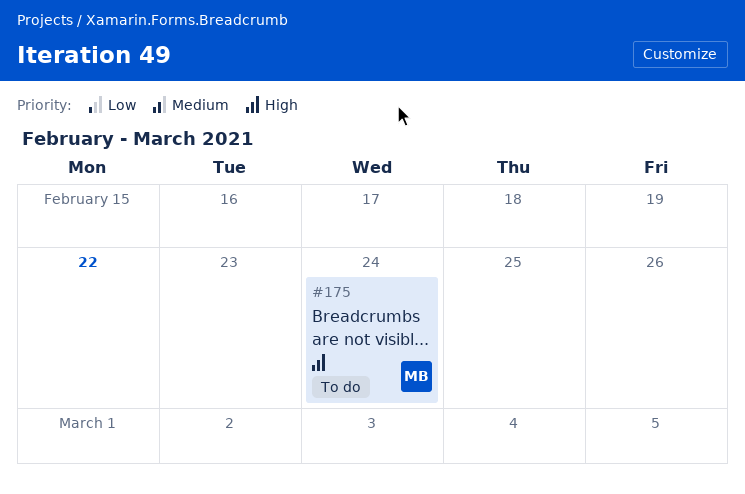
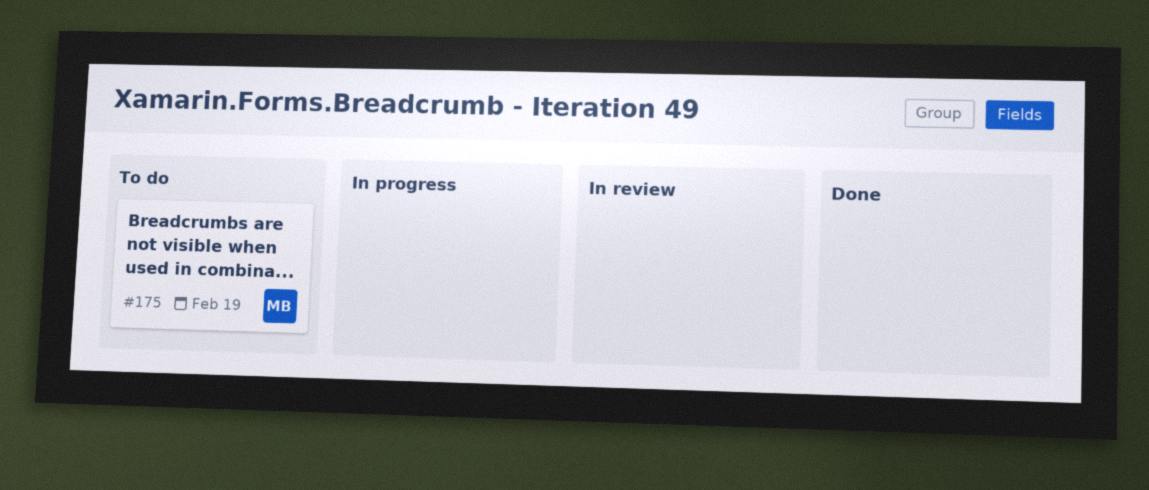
#175, due: Feb 24 -> Feb 19

